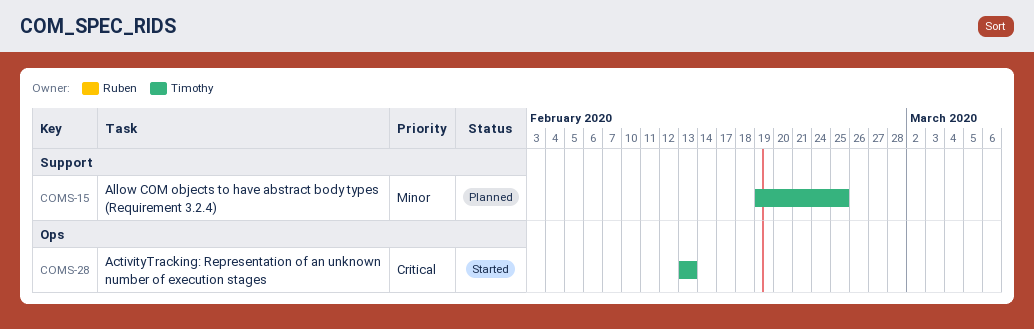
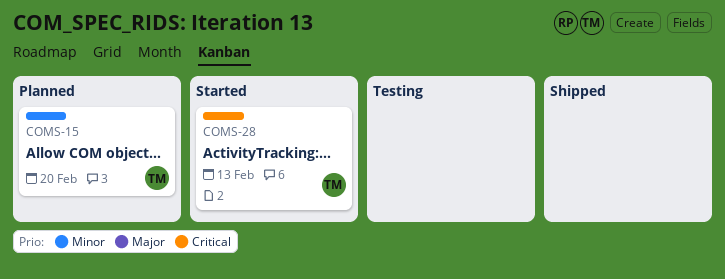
COMS-15, due: Feb 25 -> Feb 20

